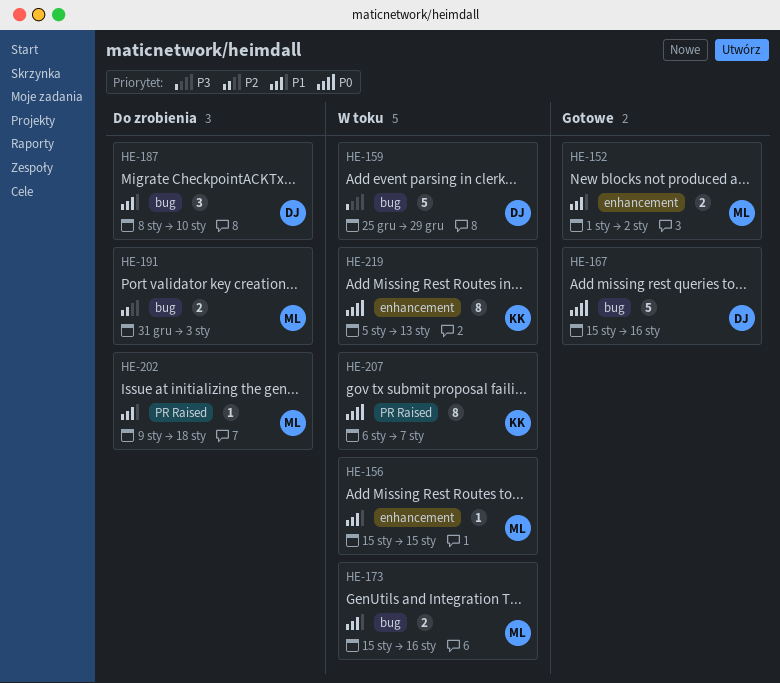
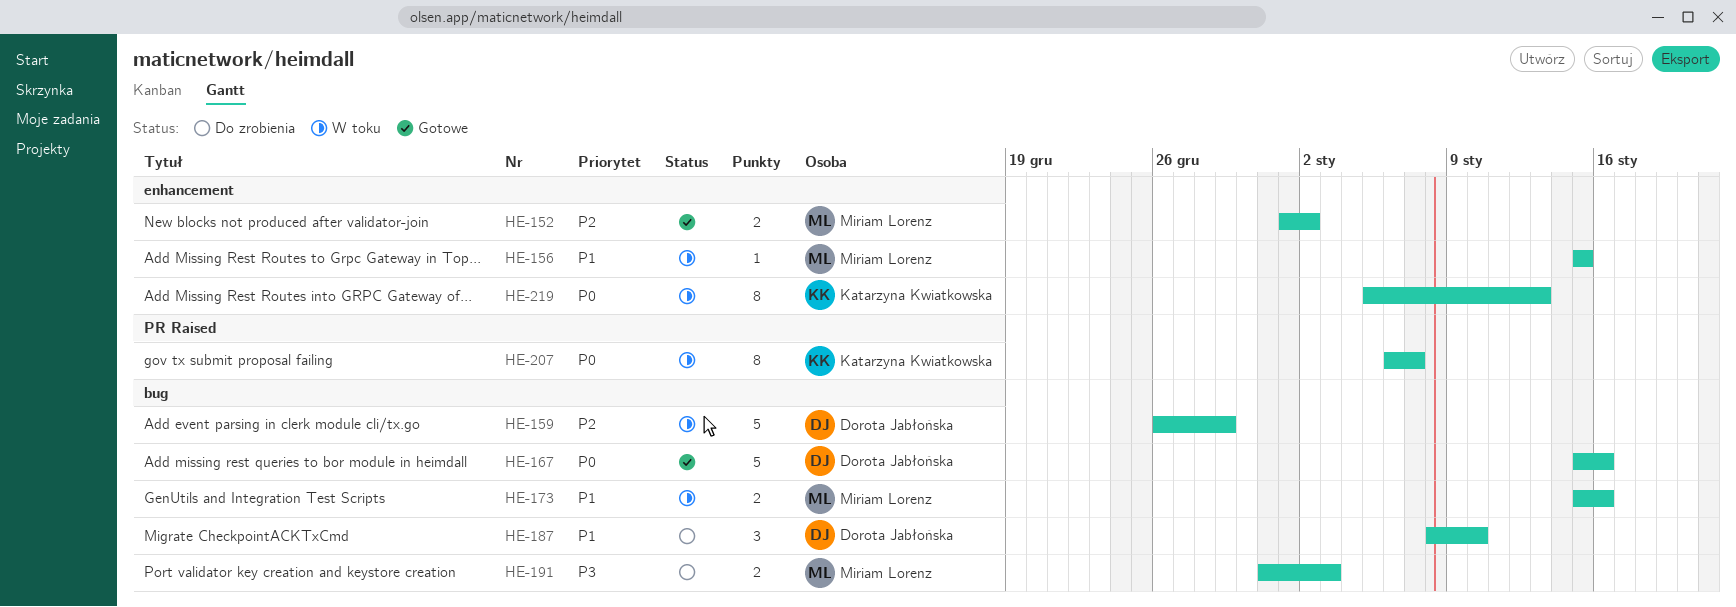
HE-152, priority: P1 -> P2
HE-159, priority: P3 -> P2
HE-159, start: Dec 25 -> Dec 26
HE-191, priority: P2 -> P3
HE-202: present -> none

